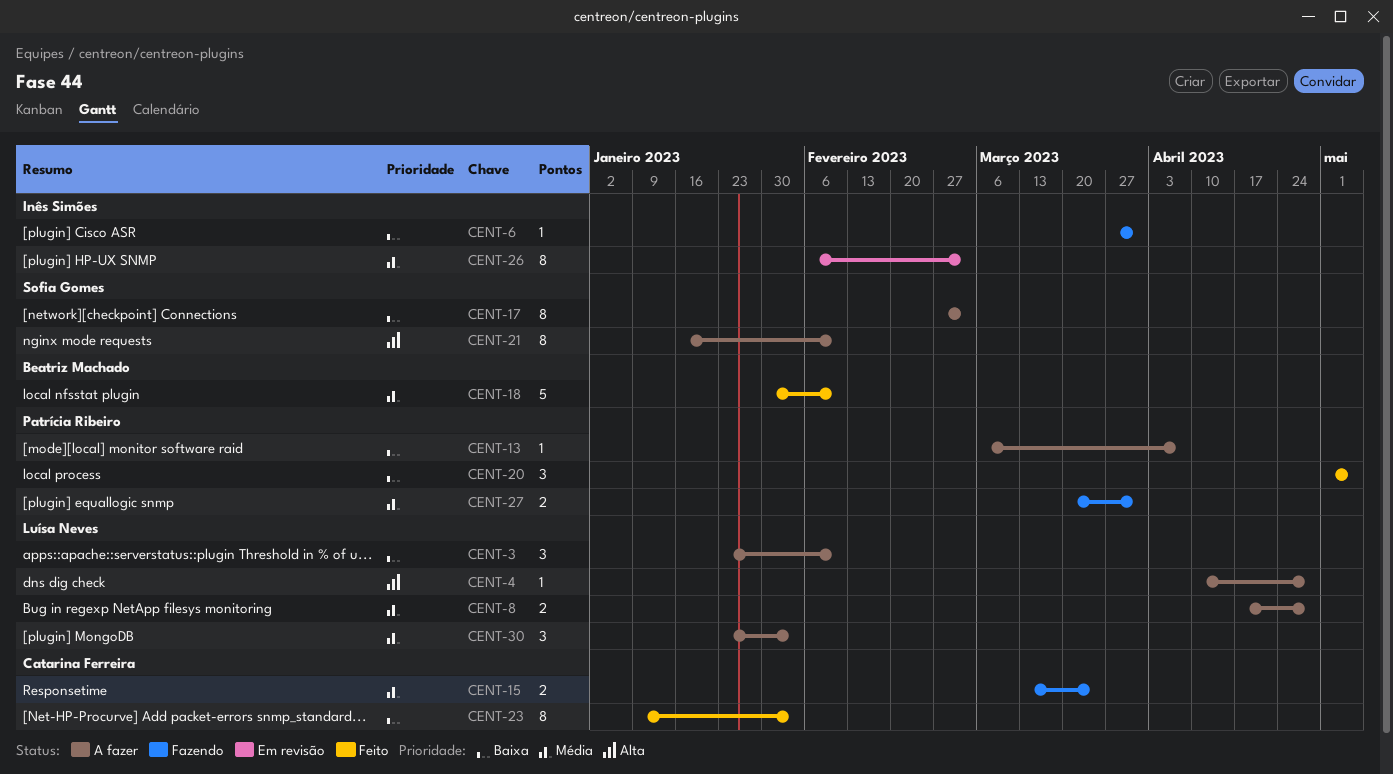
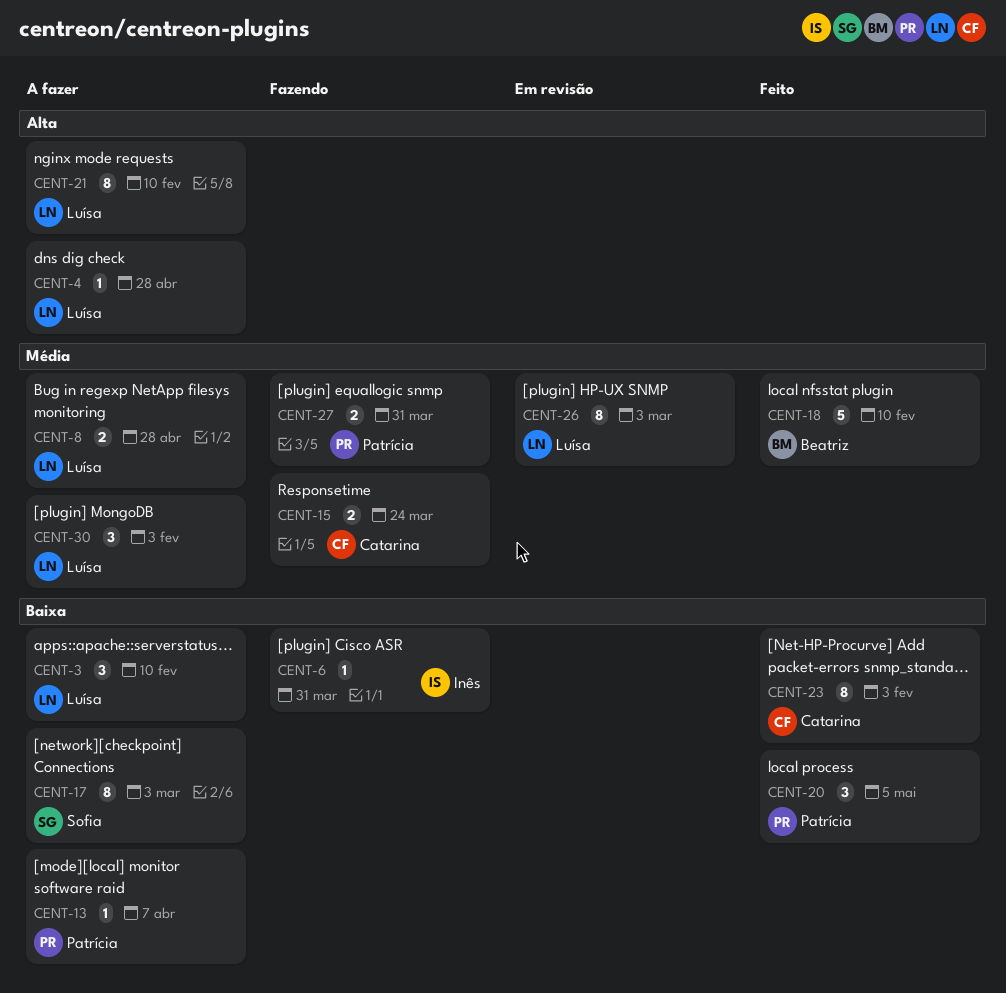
CENT-21, owner: Sofia Gomes -> Luísa Neves
CENT-26, owner: Inês Simões -> Luísa Neves

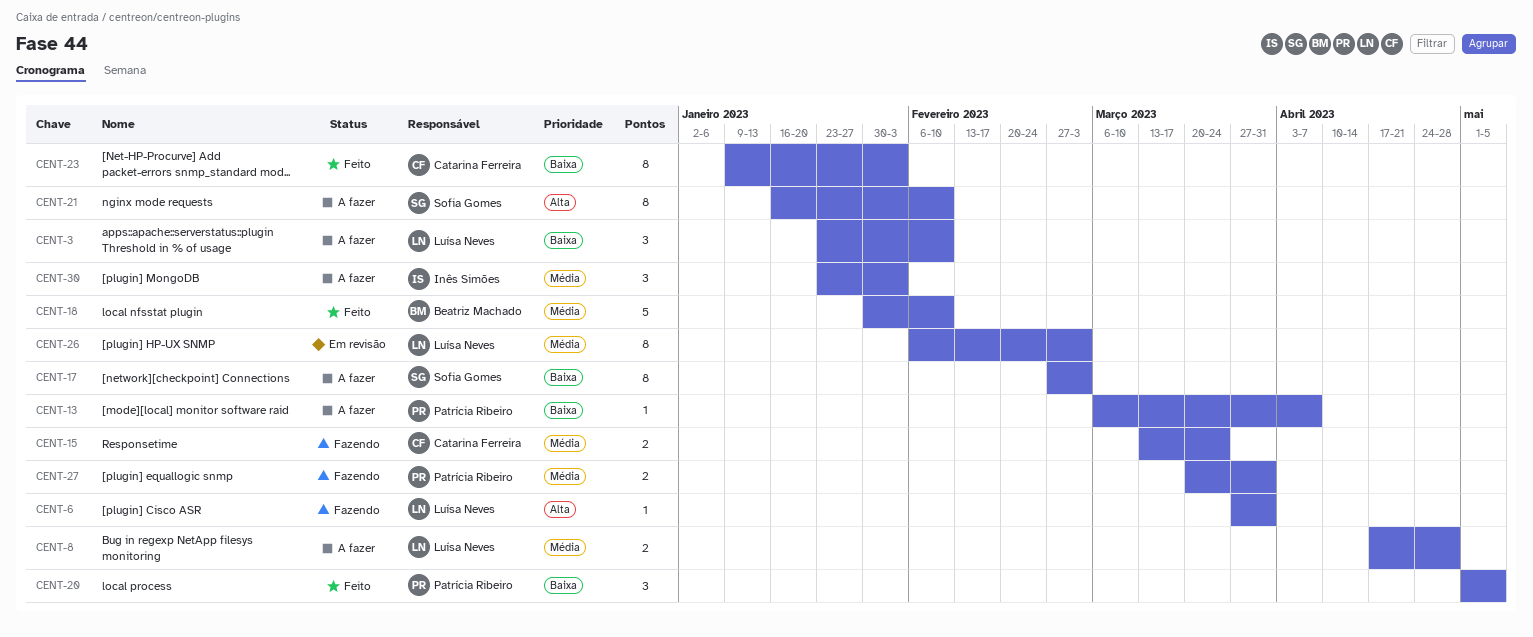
CENT-4: present -> none
CENT-6, owner: Inês Simões -> Luísa Neves
CENT-6, priority: Baixa -> Alta
CENT-21, owner: Luísa Neves -> Sofia Gomes
CENT-30, owner: Luísa Neves -> Inês Simões

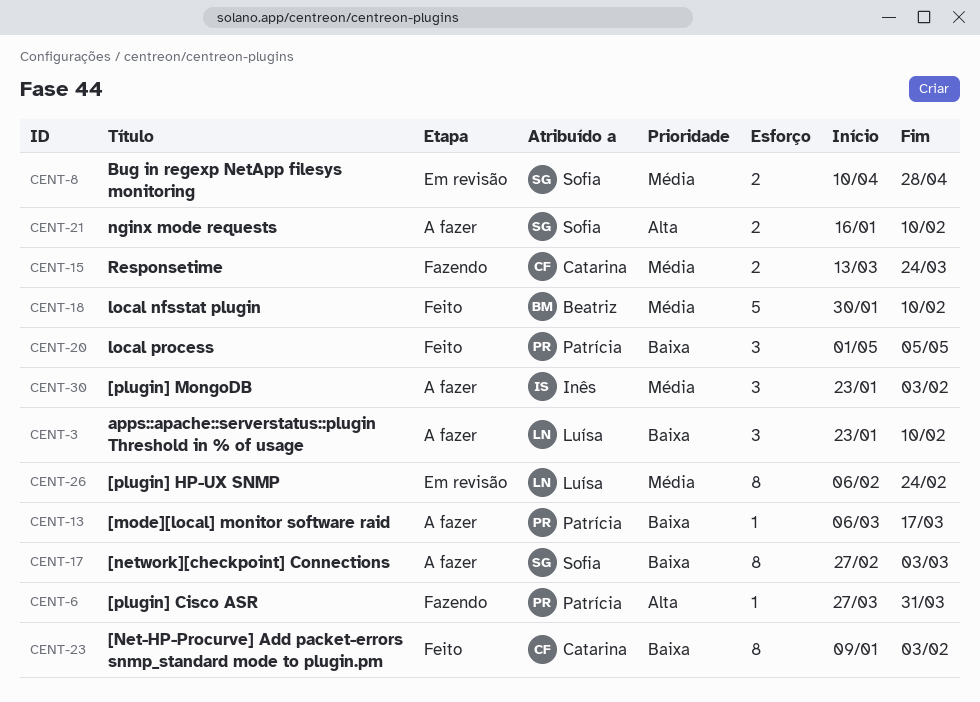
CENT-6, owner: Luísa Neves -> Patrícia Ribeiro
CENT-8, status: A fazer -> Em revisão
CENT-8, owner: Luísa Neves -> Sofia Gomes
CENT-8, start: Apr 17 -> Apr 10
CENT-13, due: Apr 7 -> Mar 17
CENT-21, estimate: 8 -> 2
CENT-26, due: Mar 3 -> Feb 24
CENT-27: present -> none

